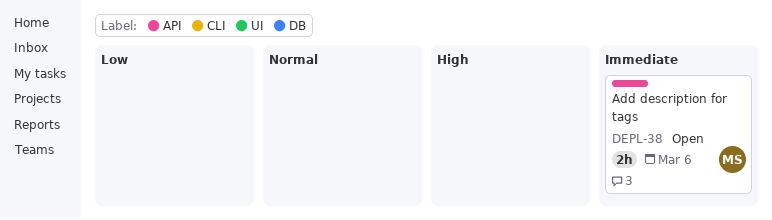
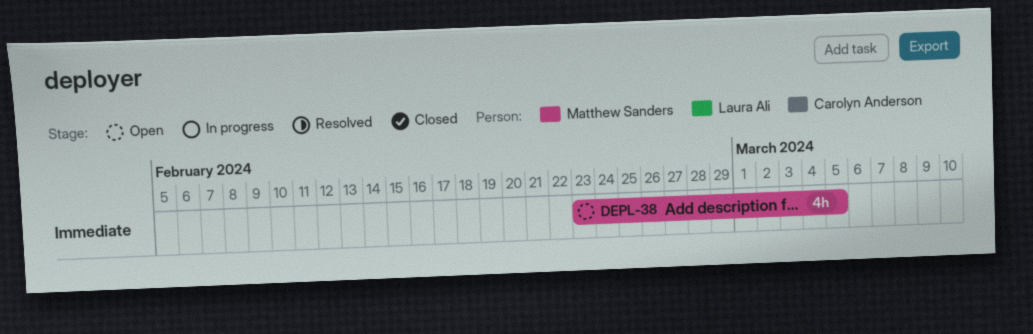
DEPL-38, estimate: 2h -> 4h
DEPL-38, due: Mar 6 -> Mar 5

